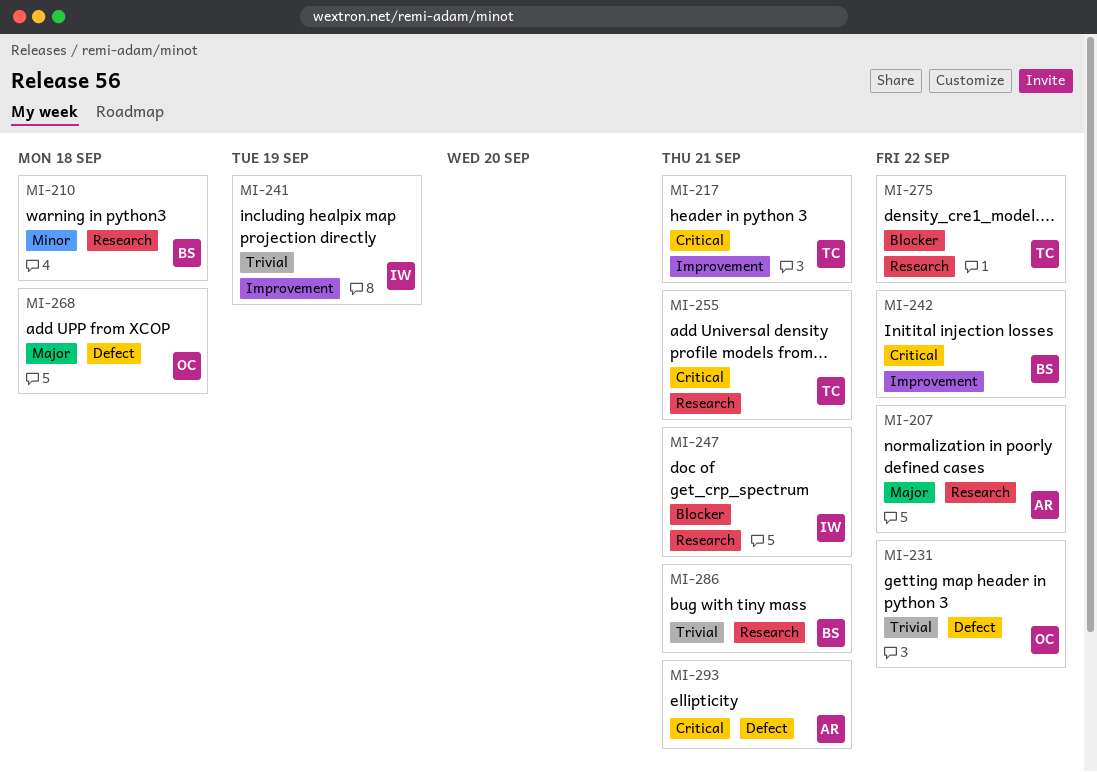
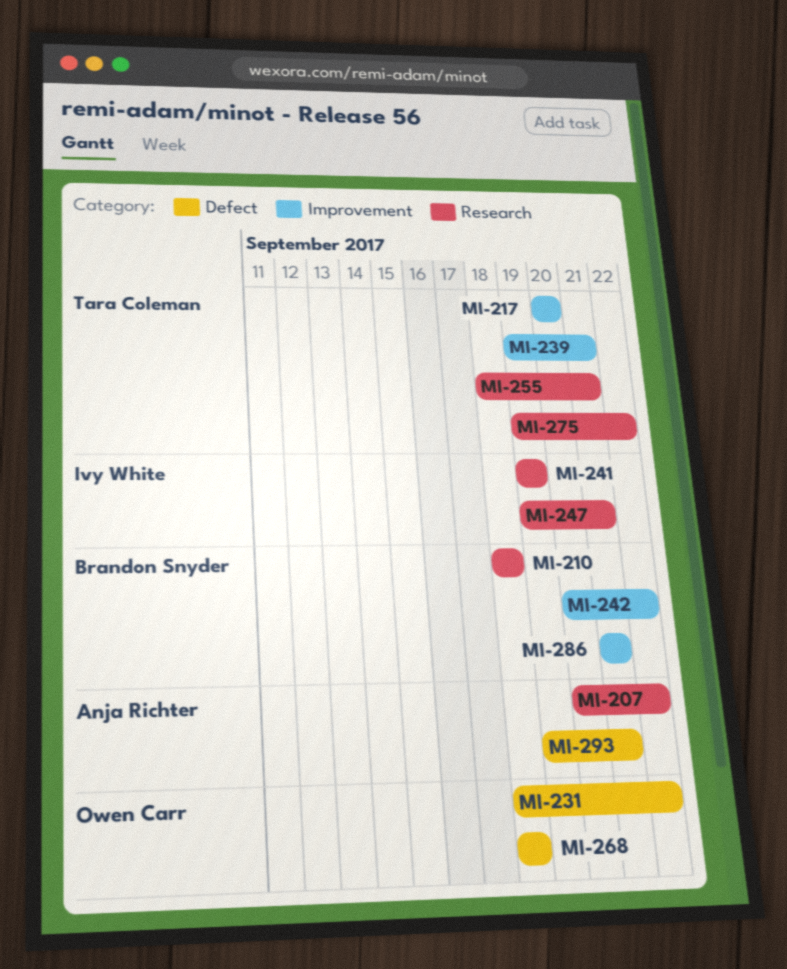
MI-217, due: Sep 21 -> Sep 20
MI-239: none -> present
MI-241, label: Improvement -> Research
MI-286, label: Research -> Improvement

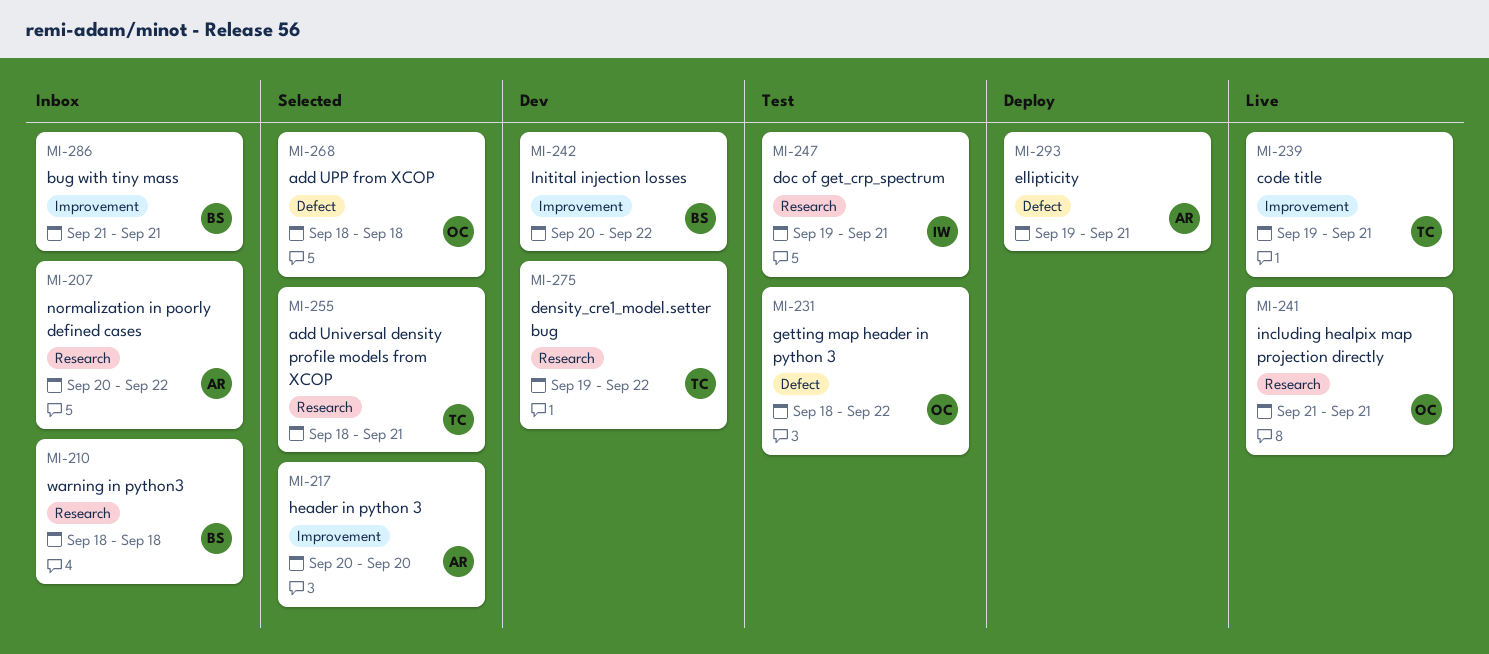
MI-217, owner: Tara Coleman -> Anja Richter
MI-241, owner: Ivy White -> Owen Carr
MI-241, start: Sep 19 -> Sep 21
MI-241, due: Sep 19 -> Sep 21

